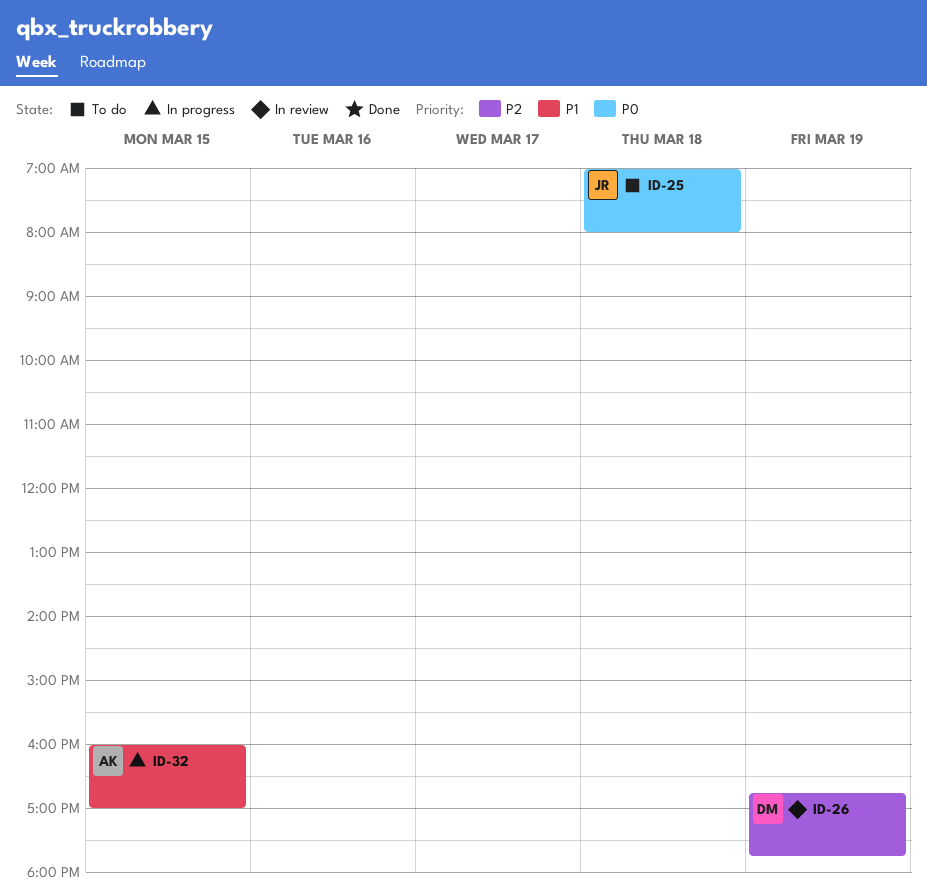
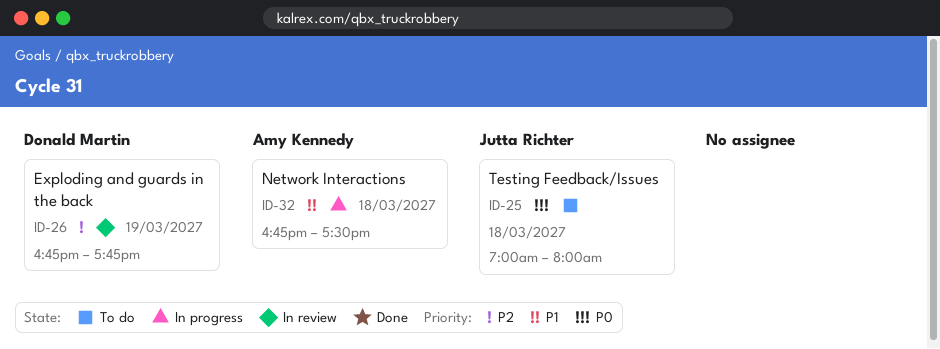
ID-32, day: Mar 15 -> Mar 18
ID-32, begins: 16:00 -> 16:45
ID-32, ends: 17:00 -> 17:30

